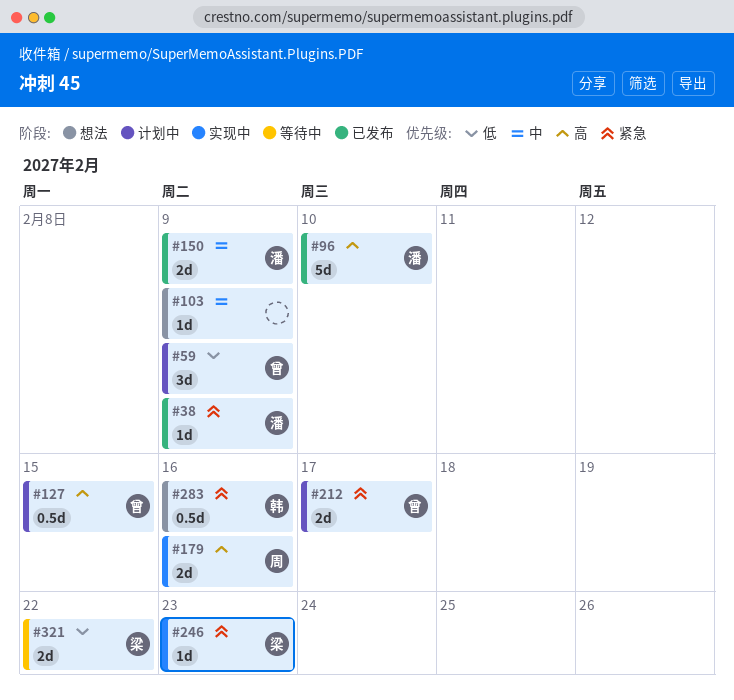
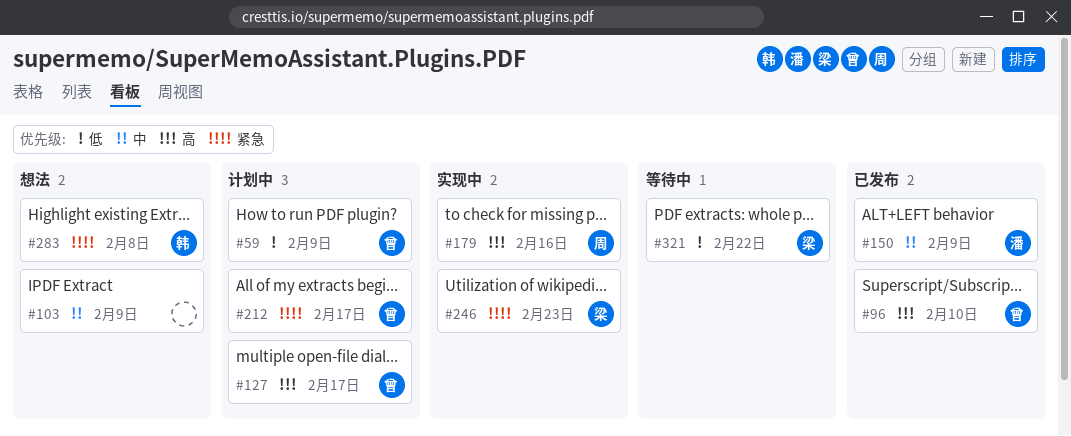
#38: present -> none
#96, owner: 潘 -> 曾
#127, due: Feb 15 -> Feb 17
#283, due: Feb 16 -> Feb 8

